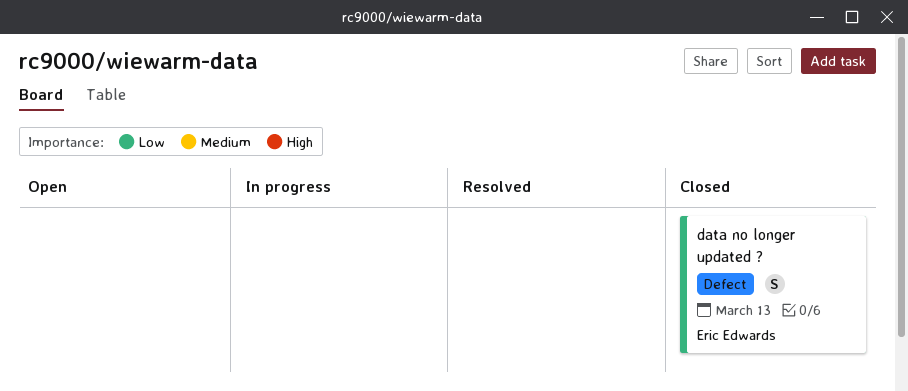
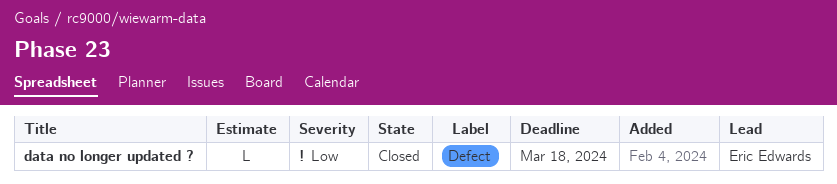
data no longer updated ?, estimate: S -> L
data no longer updated ?, due: Mar 13 -> Mar 18

